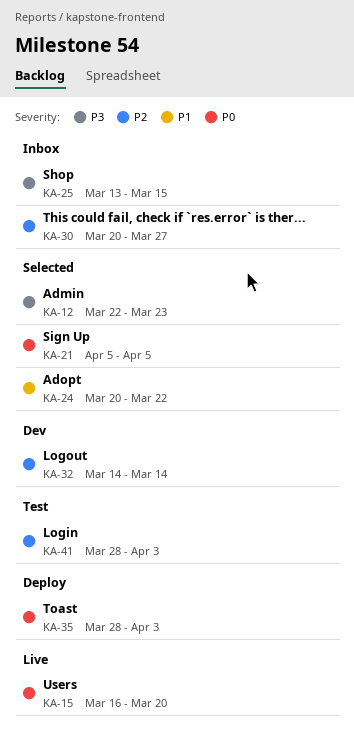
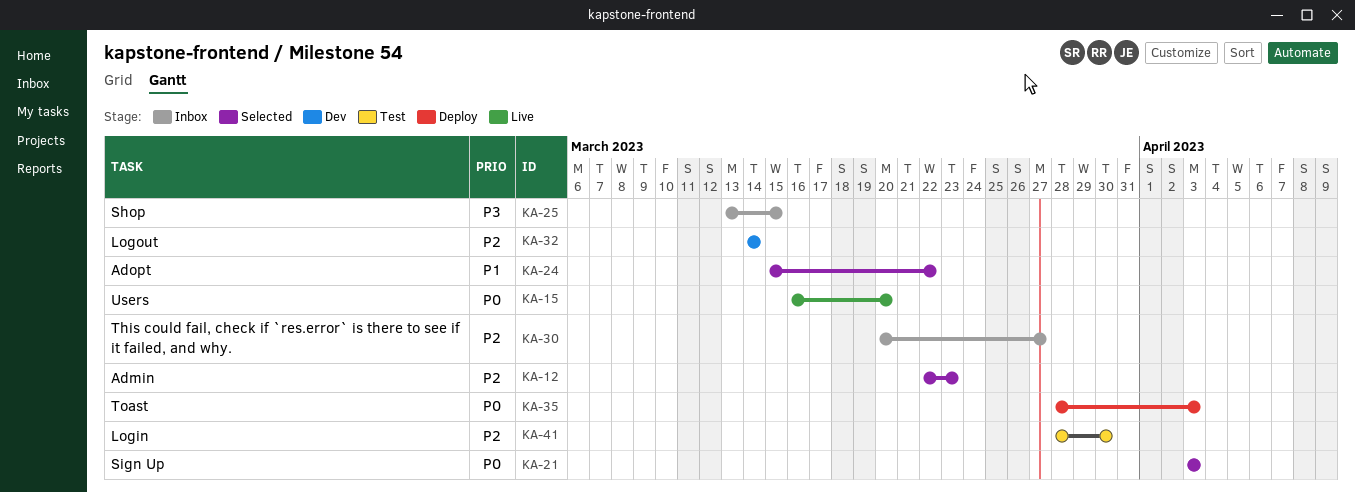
KA-12, priority: P3 -> P2
KA-21, start: Apr 5 -> Apr 3
KA-21, due: Apr 5 -> Apr 3
KA-24, start: Mar 20 -> Mar 15
KA-41, due: Apr 3 -> Mar 30

